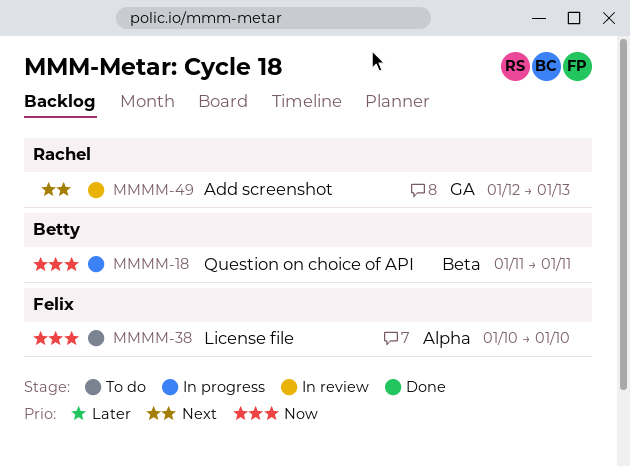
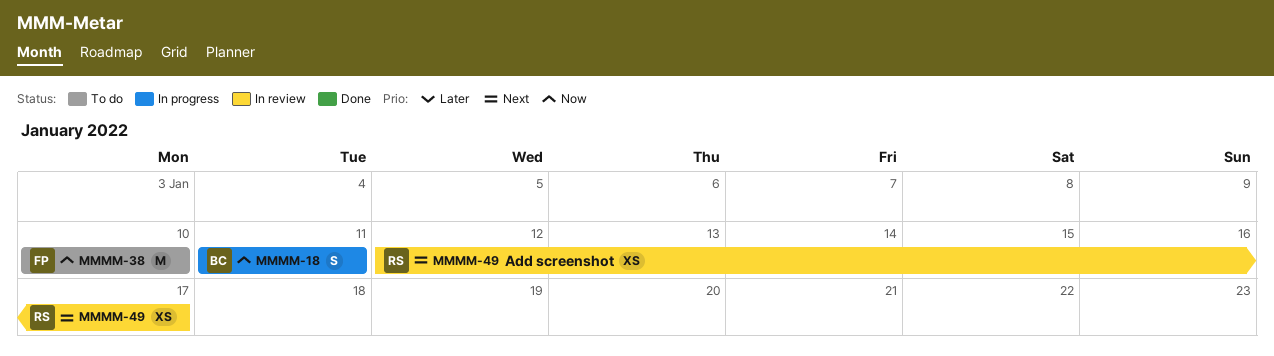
MMMM-49, due: Jan 13 -> Jan 17

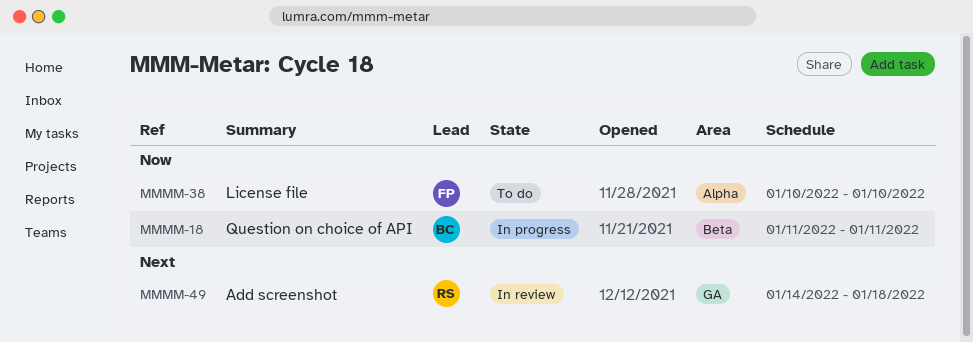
MMMM-49, start: Jan 12 -> Jan 14
MMMM-49, due: Jan 17 -> Jan 18

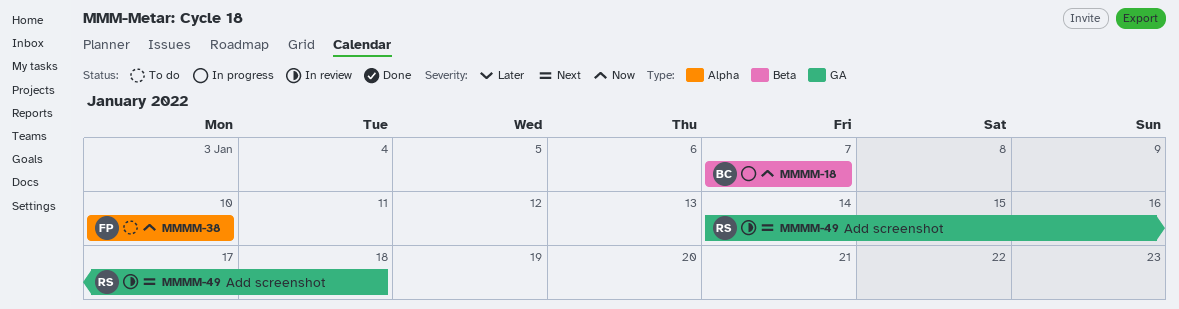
MMMM-18, start: Jan 11 -> Jan 7
MMMM-18, due: Jan 11 -> Jan 7

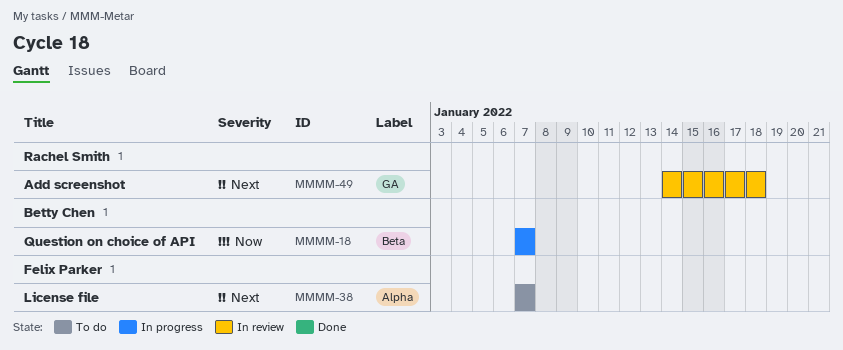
MMMM-38, priority: Now -> Next
MMMM-38, start: Jan 10 -> Jan 7
MMMM-38, due: Jan 10 -> Jan 7

